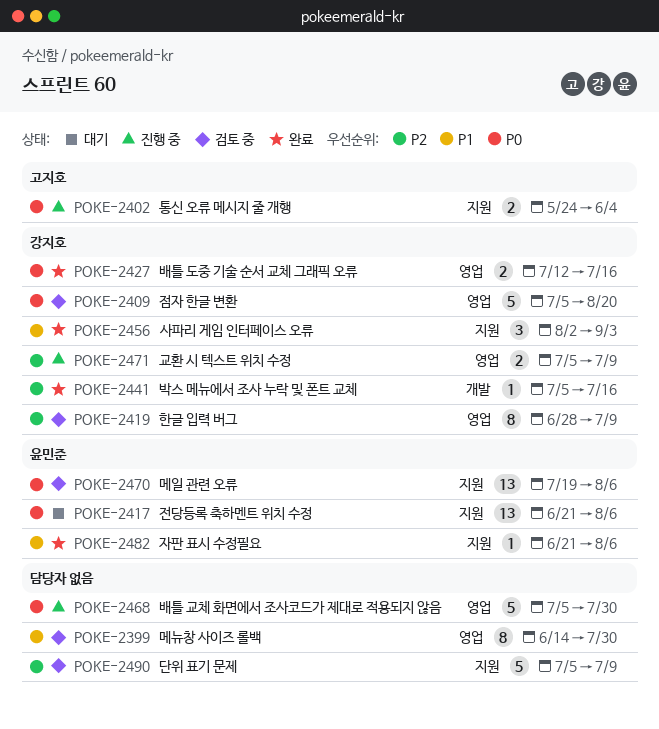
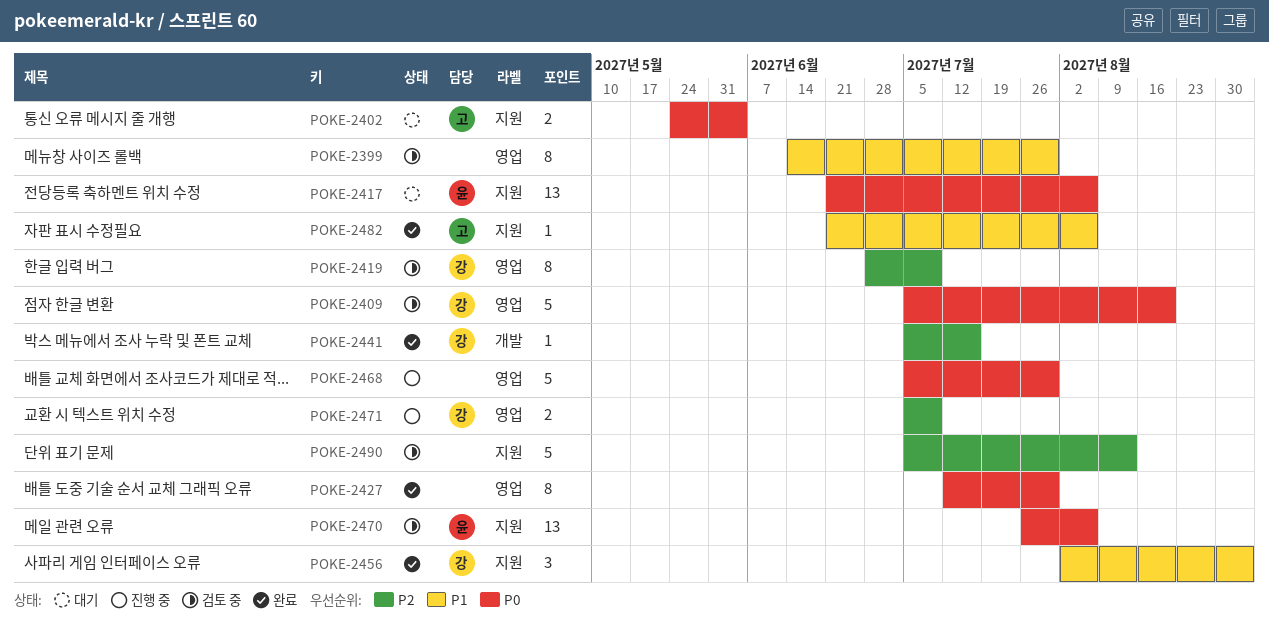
POKE-2402, status: 진행 중 -> 대기
POKE-2427, owner: 강지호 -> none
POKE-2427, estimate: 2 -> 8
POKE-2427, due: Jul 16 -> Jul 30
POKE-2470, start: Jul 19 -> Jul 26
POKE-2482, owner: 윤민준 -> 고지호
POKE-2490, due: Jul 9 -> Aug 13

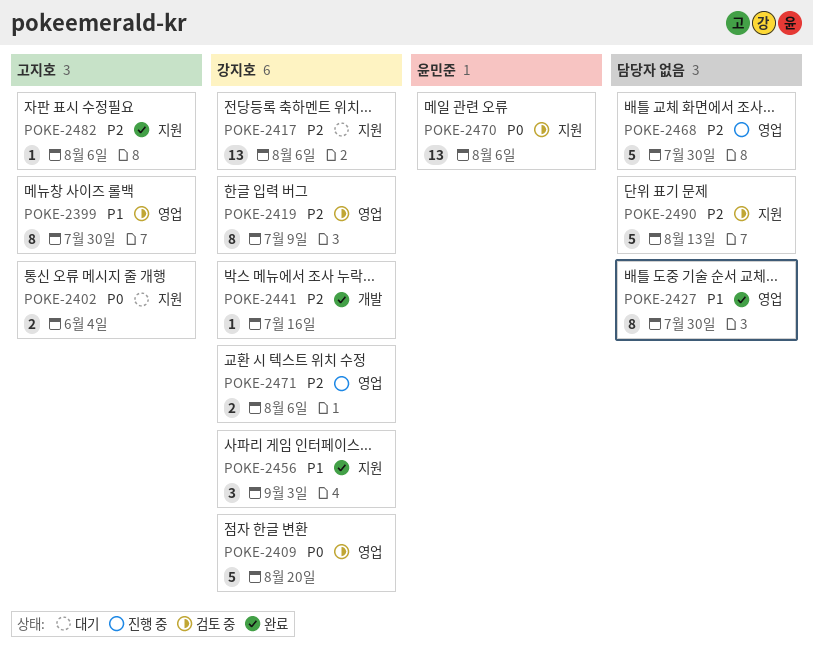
POKE-2399, owner: none -> 고지호
POKE-2417, owner: 윤민준 -> 강지호
POKE-2417, priority: P0 -> P2
POKE-2427, priority: P0 -> P1
POKE-2468, priority: P0 -> P2
POKE-2471, due: Jul 9 -> Aug 6
POKE-2482, priority: P1 -> P2

